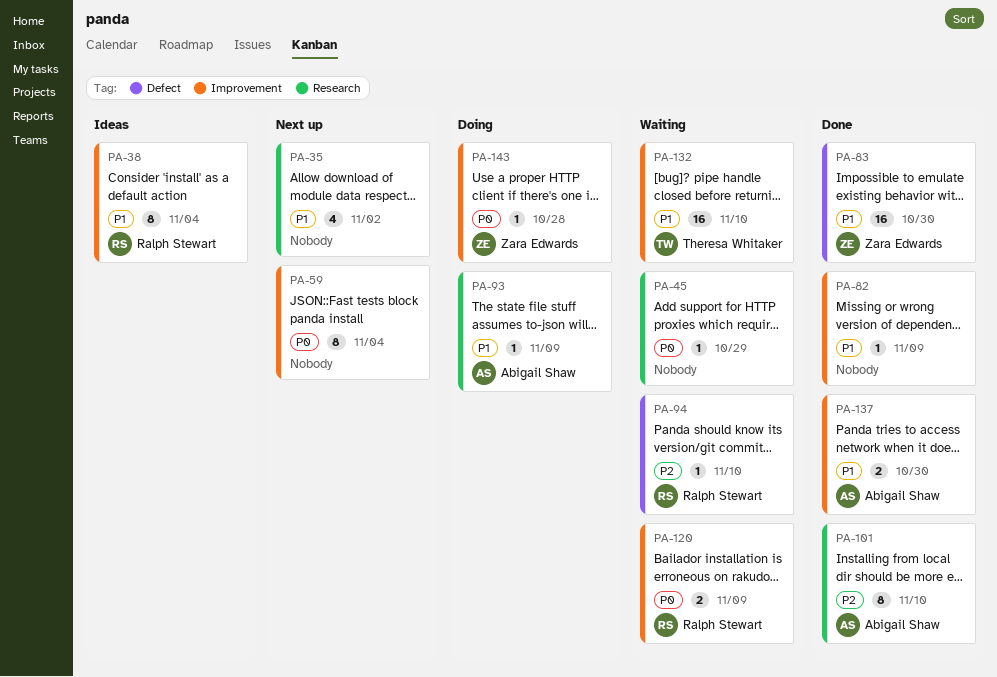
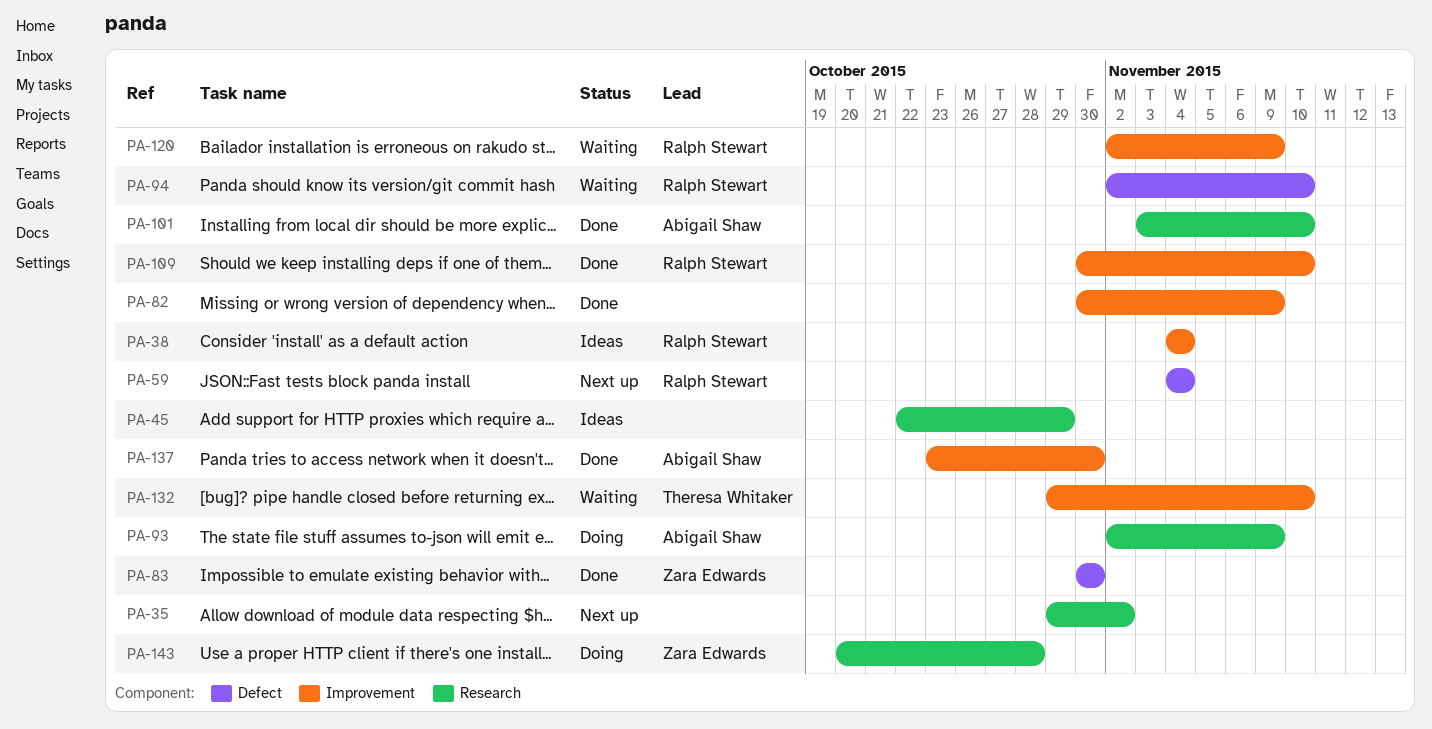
PA-45, status: Waiting -> Ideas
PA-59, owner: none -> Ralph Stewart
PA-59, label: Improvement -> Defect
PA-109: none -> present
PA-143, label: Improvement -> Research

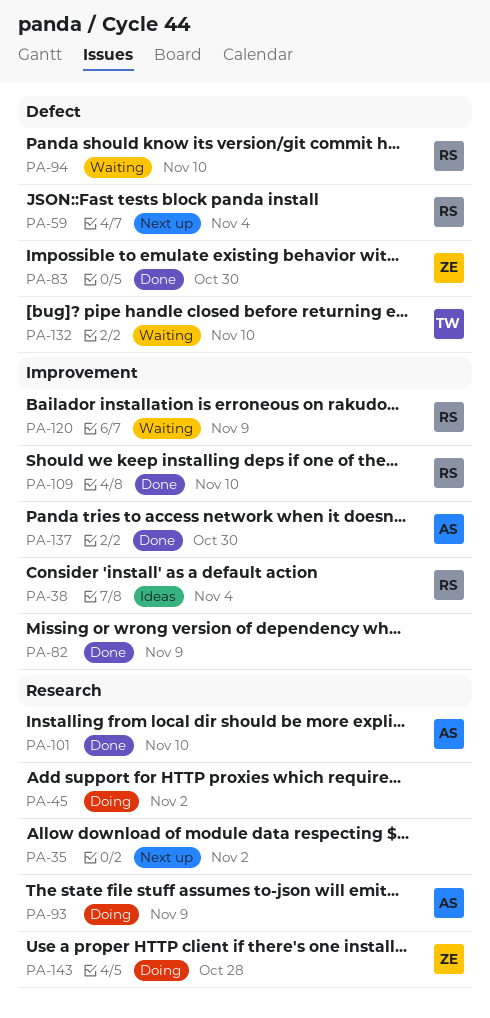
PA-45, status: Ideas -> Doing
PA-45, due: Oct 29 -> Nov 2
PA-132, label: Improvement -> Defect

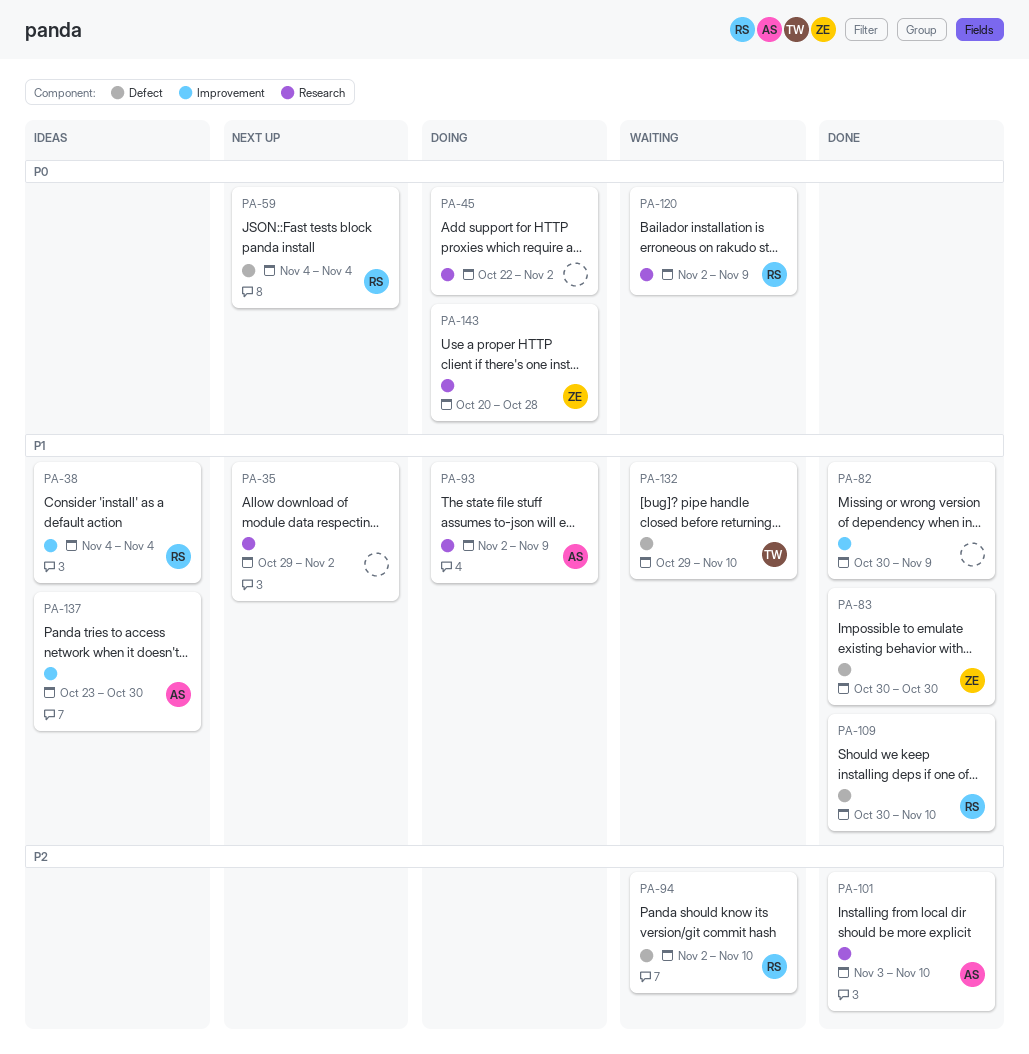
PA-109, label: Improvement -> Defect
PA-120, label: Improvement -> Research
PA-137, status: Done -> Ideas

